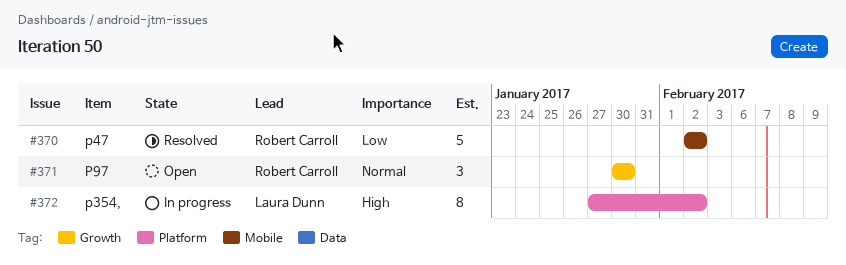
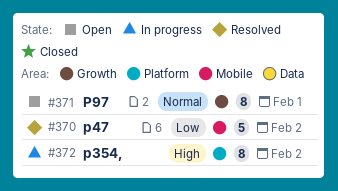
#371, estimate: 3 -> 8
#371, due: Jan 30 -> Feb 1

